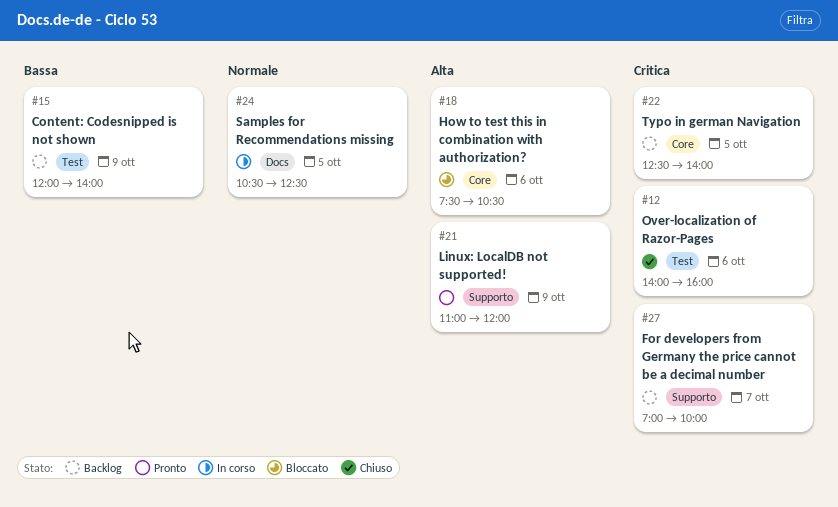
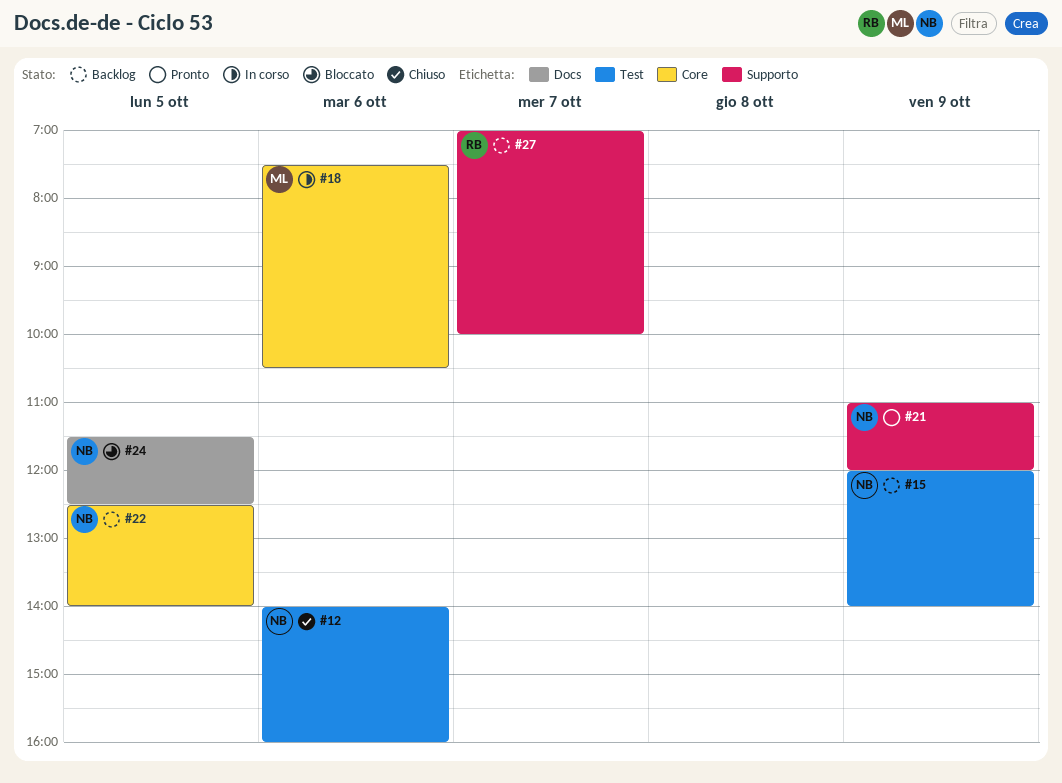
#18, status: Bloccato -> In corso
#24, status: In corso -> Bloccato
#24, begins: 10:30 -> 11:30

